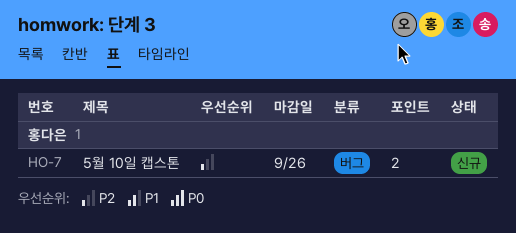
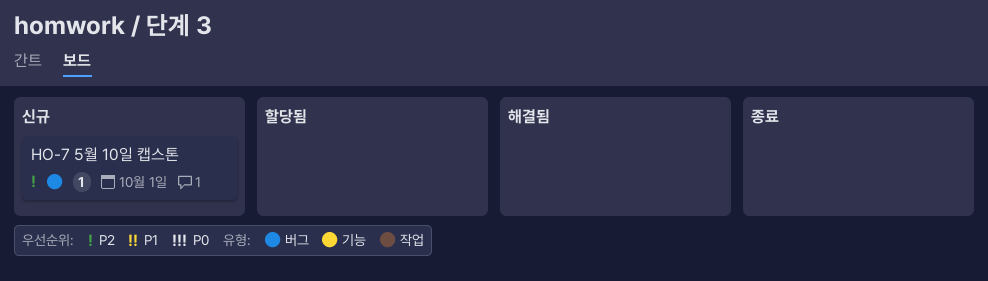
HO-7, estimate: 2 -> 1
HO-7, due: Sep 26 -> Oct 1

